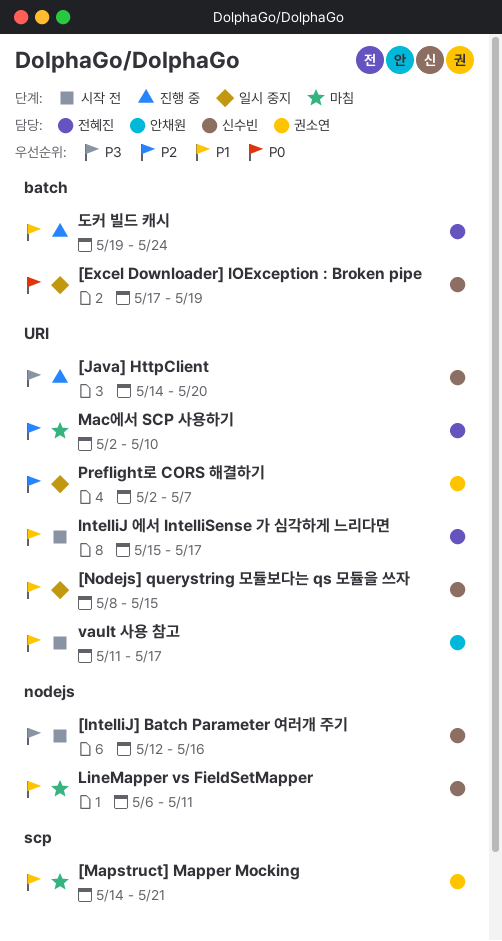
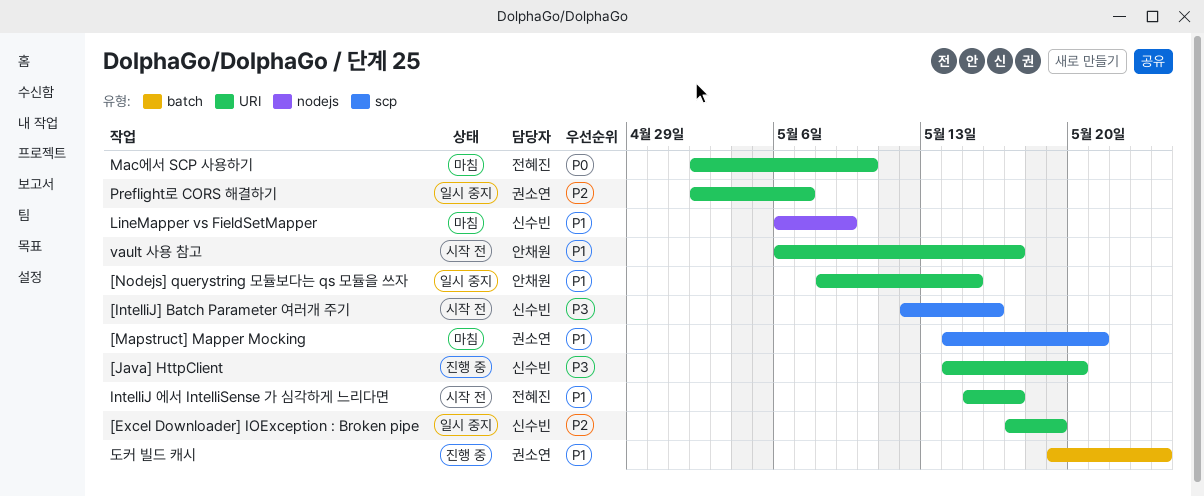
[Excel Downloader] IOException : Broken pipe, priority: P0 -> P2
[Excel Downloader] IOException : Broken pipe, label: batch -> URI
[IntelliJ] Batch Parameter 여러개 주기, label: nodejs -> scp
[Nodejs] querystring 모듈보다는 qs 모듈을 쓰자, owner: 신수빈 -> 안채원
LineMapper vs FieldSetMapper, due: May 11 -> May 9
Mac에서 SCP 사용하기, priority: P2 -> P0
vault 사용 참고, start: May 11 -> May 6
도커 빌드 캐시, owner: 전혜진 -> 권소연

